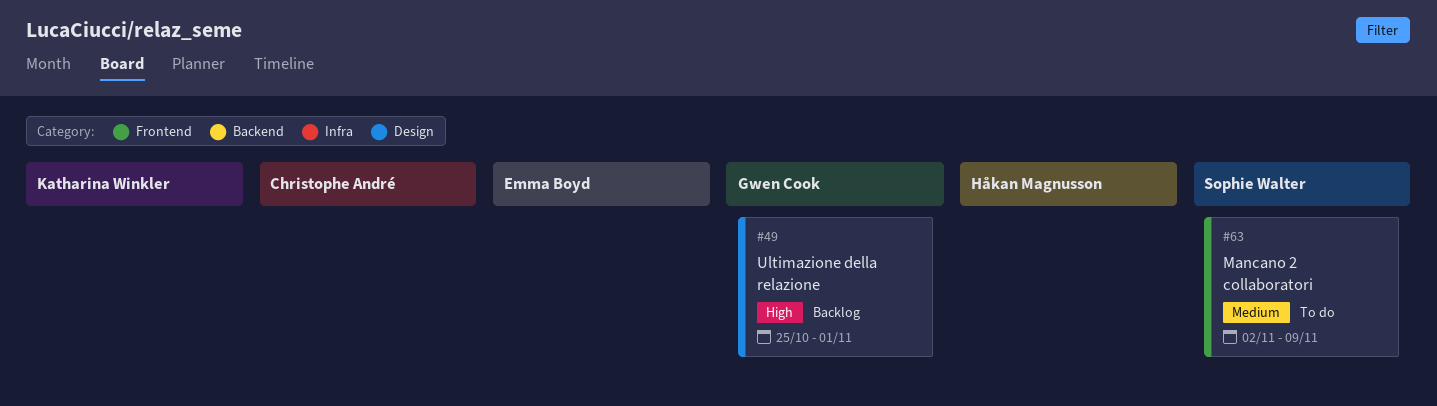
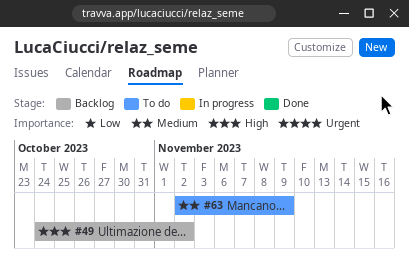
#49, start: Oct 25 -> Oct 24
#49, due: Nov 1 -> Nov 2

